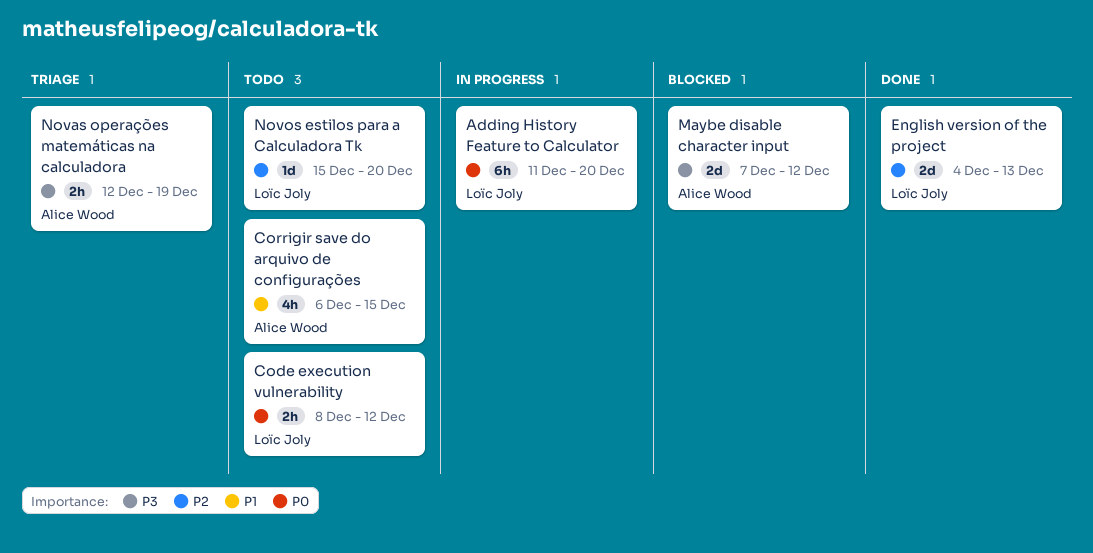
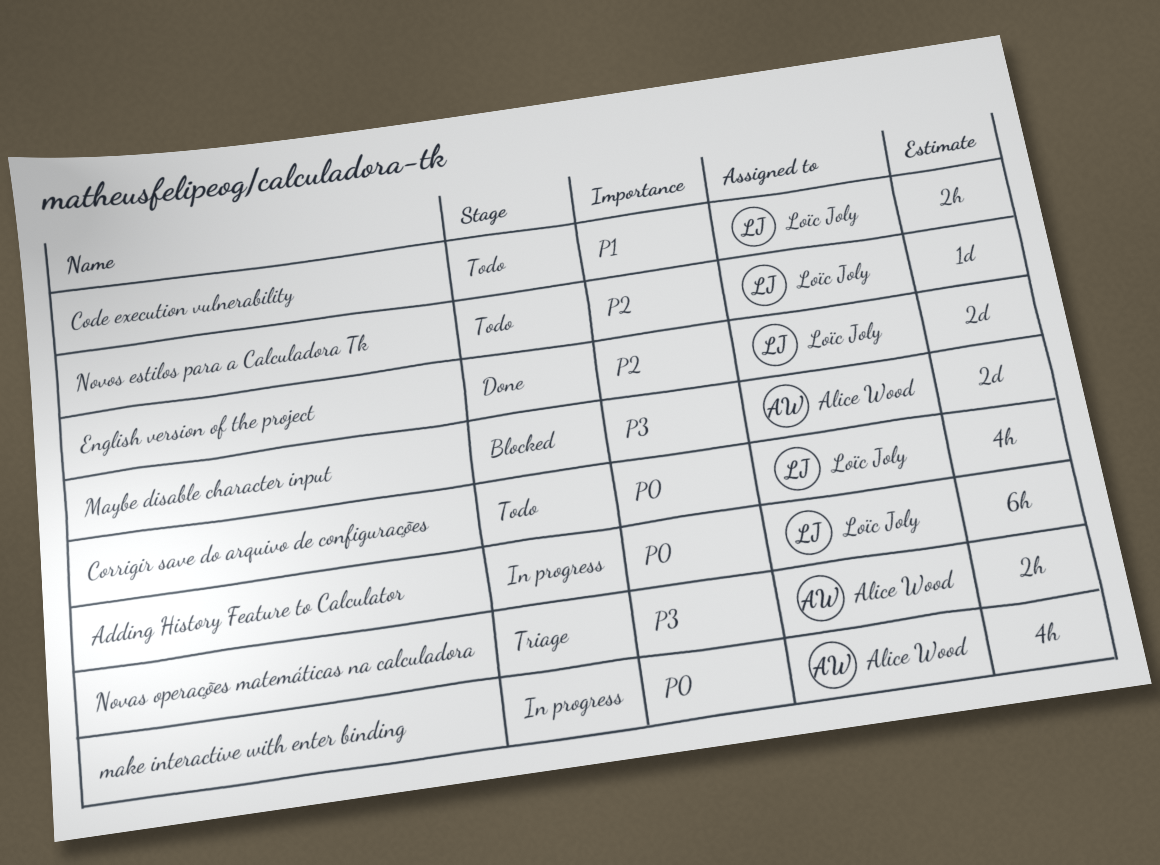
Code execution vulnerability, priority: P0 -> P1
Corrigir save do arquivo de configurações, owner: Alice Wood -> Loïc Joly
Corrigir save do arquivo de configurações, priority: P1 -> P0
make interactive with enter binding: none -> present

